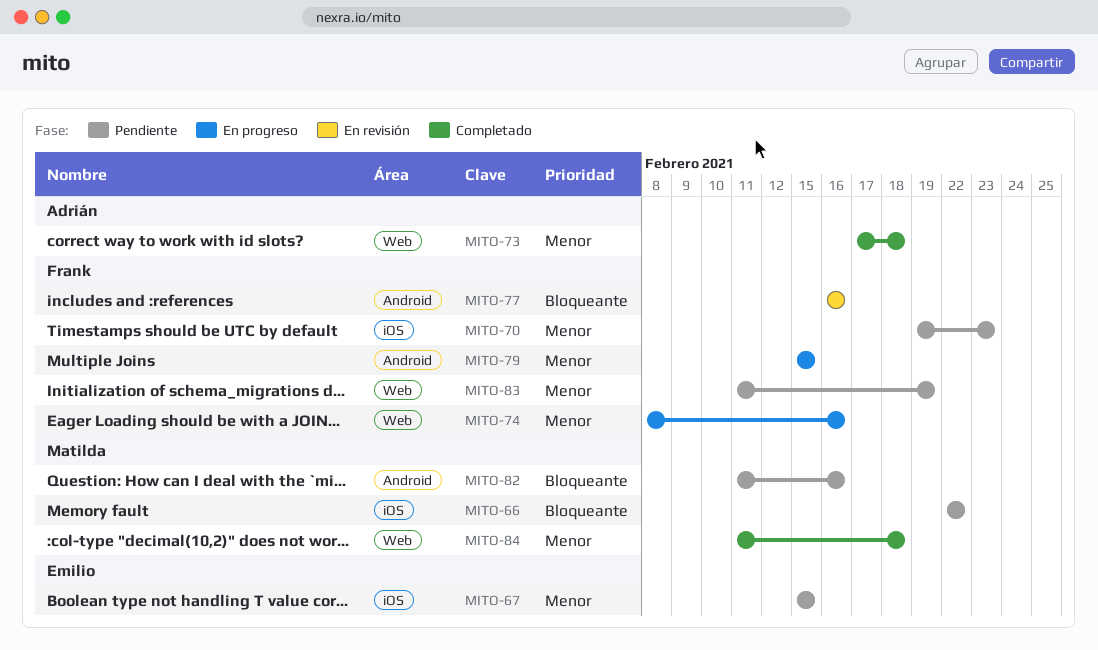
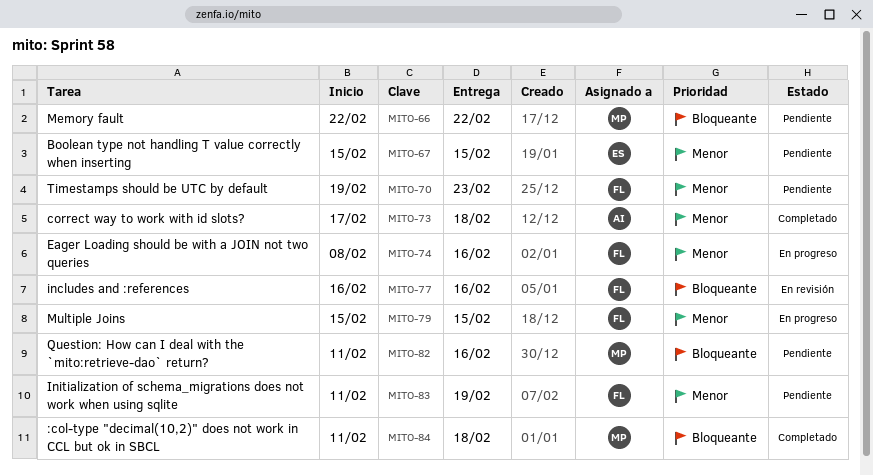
MITO-84, priority: Menor -> Bloqueante

